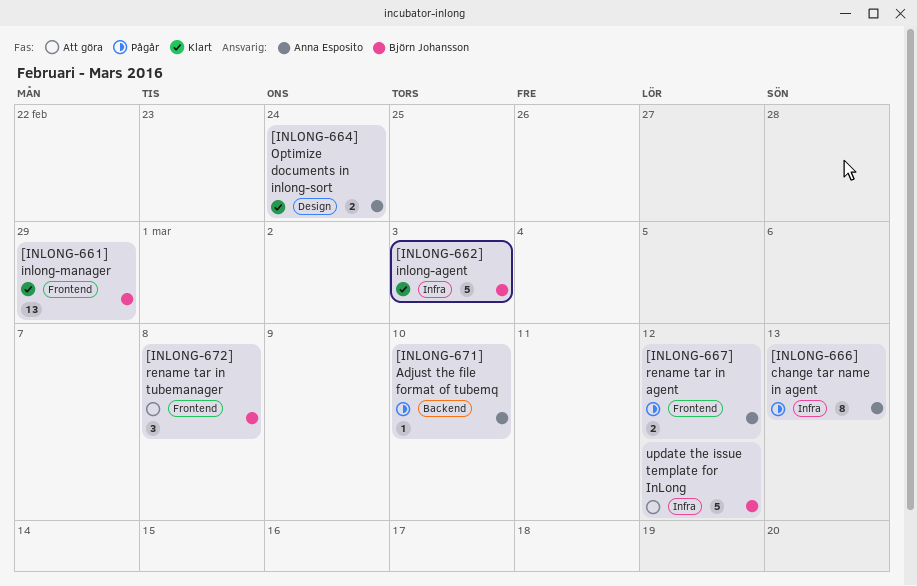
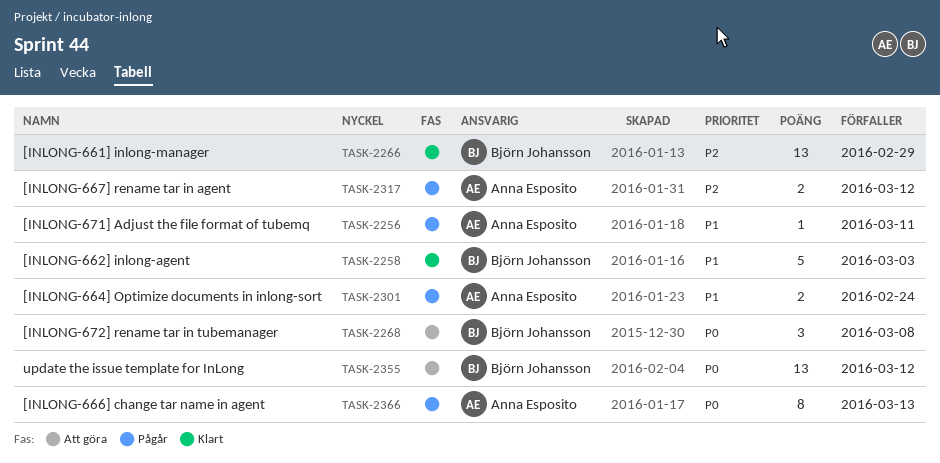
[INLONG-664] Optimize documents in inlong-sort, status: Klart -> Pågår
[INLONG-671] Adjust the file format of tubemq, due: Mar 10 -> Mar 11
update the issue template for InLong, estimate: 5 -> 13

